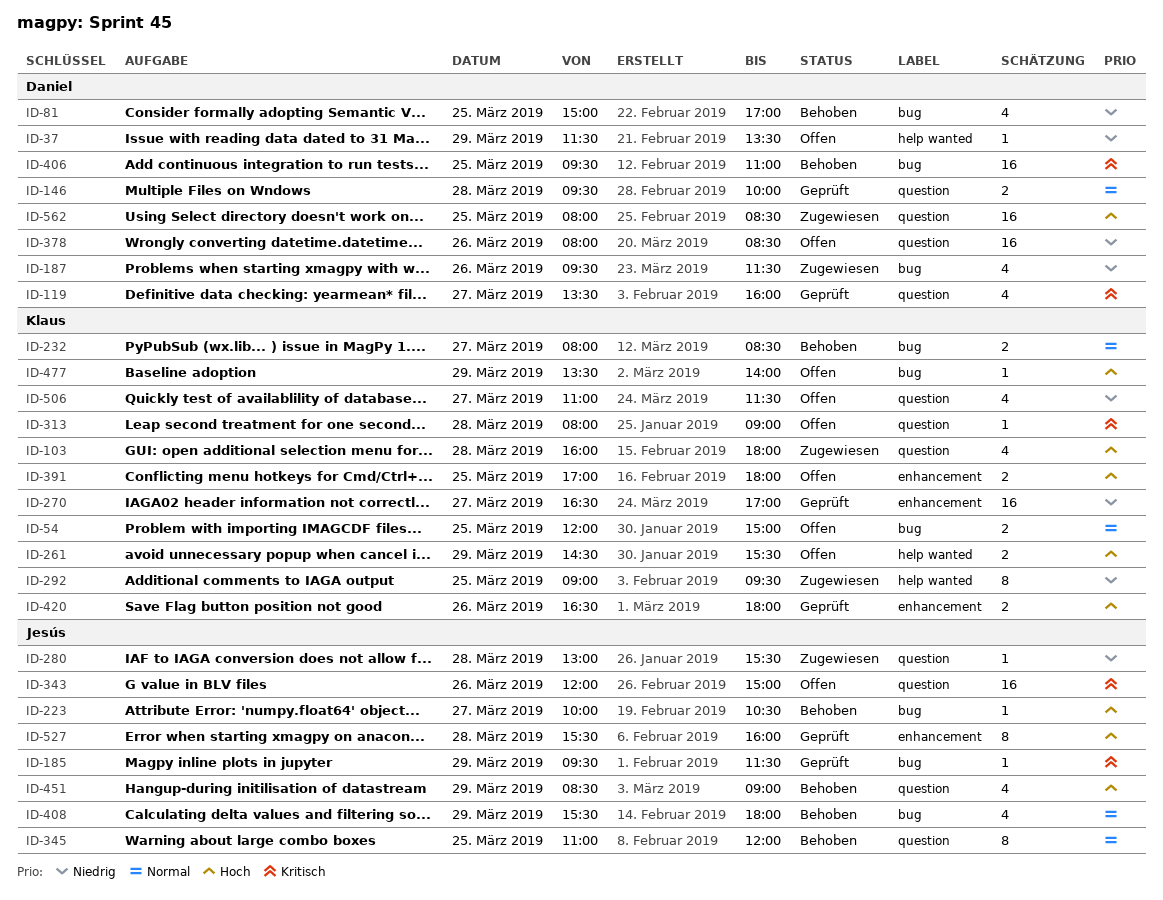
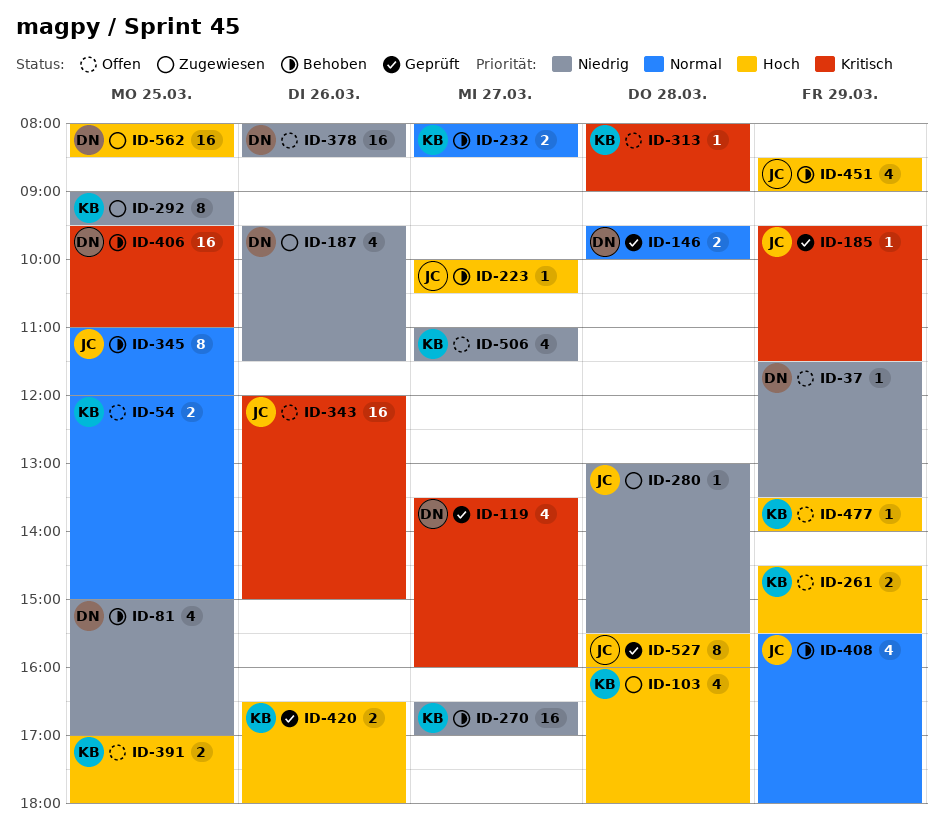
ID-270, status: Geprüft -> Behoben

